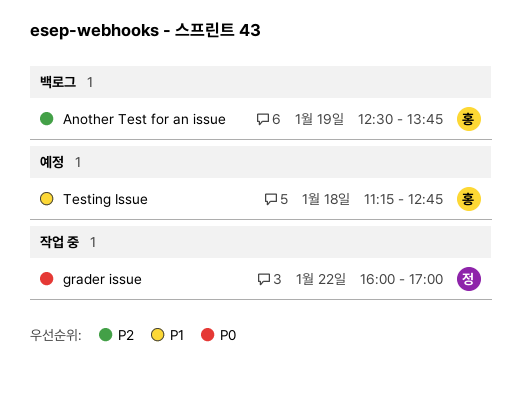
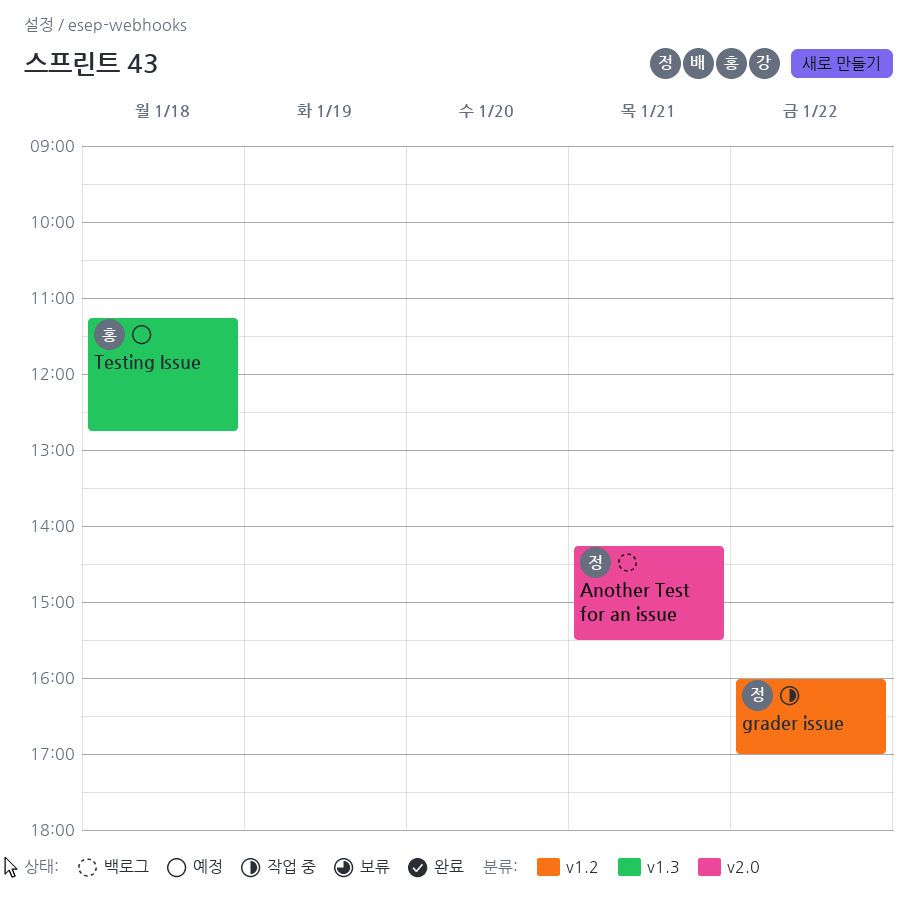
Another Test for an issue, owner: 홍 -> 정
Another Test for an issue, day: Jan 19 -> Jan 21
Another Test for an issue, begins: 12:30 -> 14:15
Another Test for an issue, ends: 13:45 -> 15:30

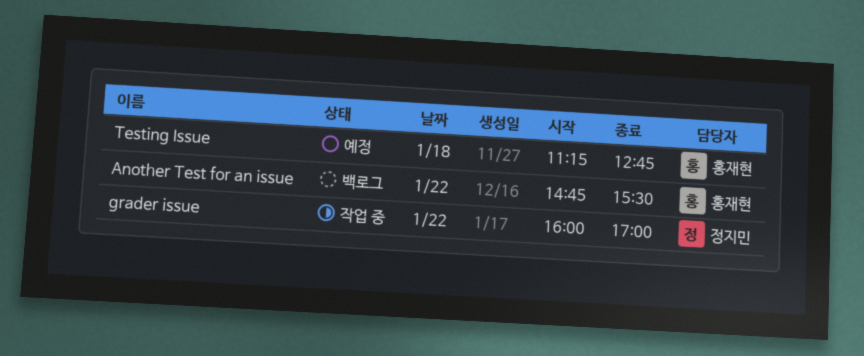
Another Test for an issue, owner: 정지민 -> 홍재현
Another Test for an issue, day: Jan 21 -> Jan 22
Another Test for an issue, begins: 14:15 -> 14:45

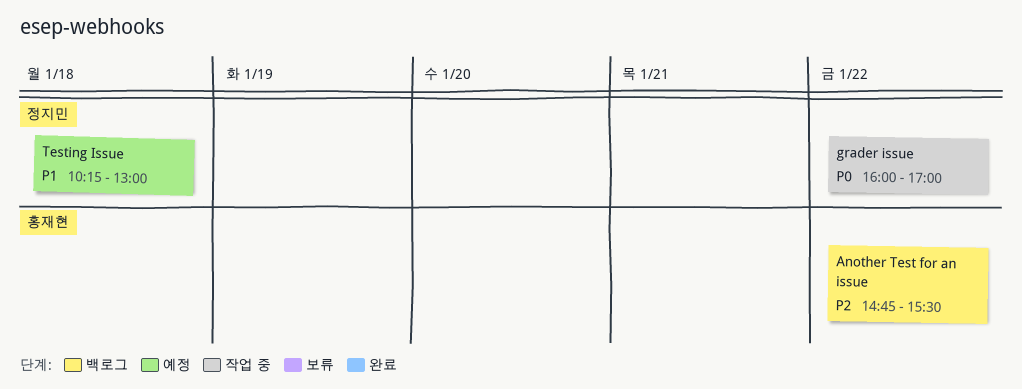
Testing Issue, owner: 홍재현 -> 정지민
Testing Issue, begins: 11:15 -> 10:15
Testing Issue, ends: 12:45 -> 13:00

